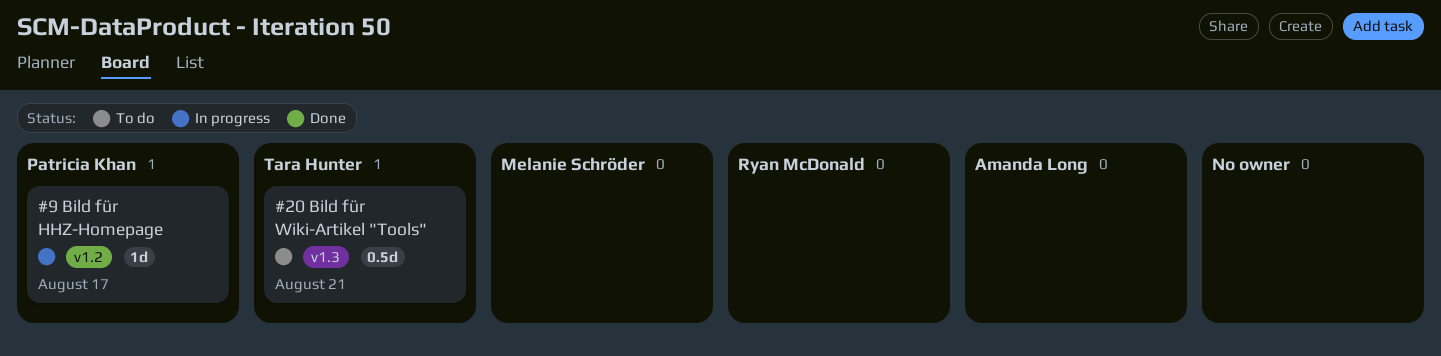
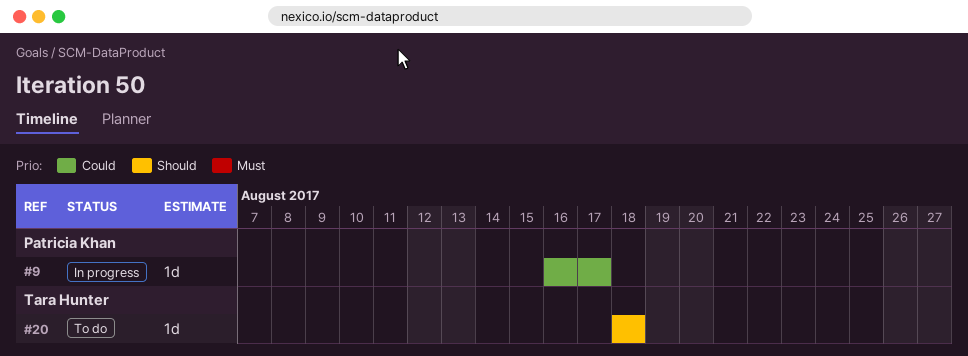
#20, estimate: 0.5d -> 1d
#20, due: Aug 21 -> Aug 18

